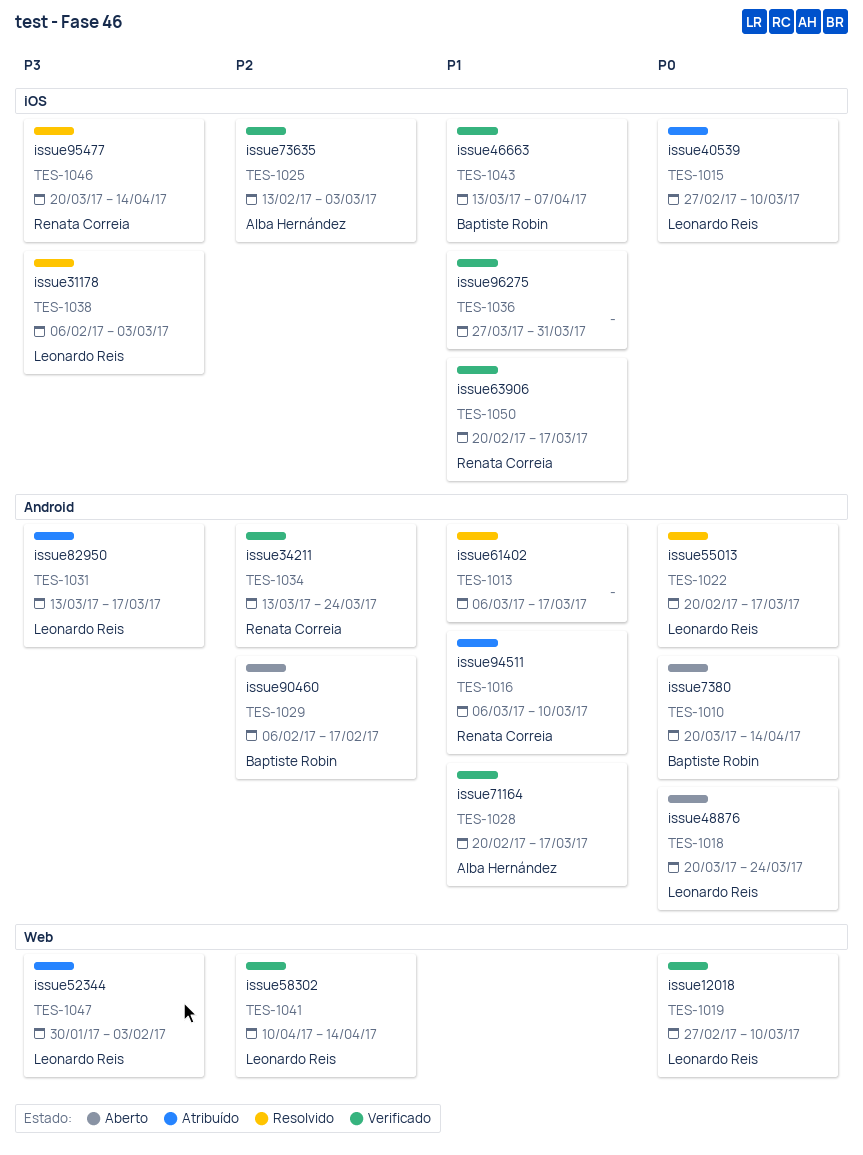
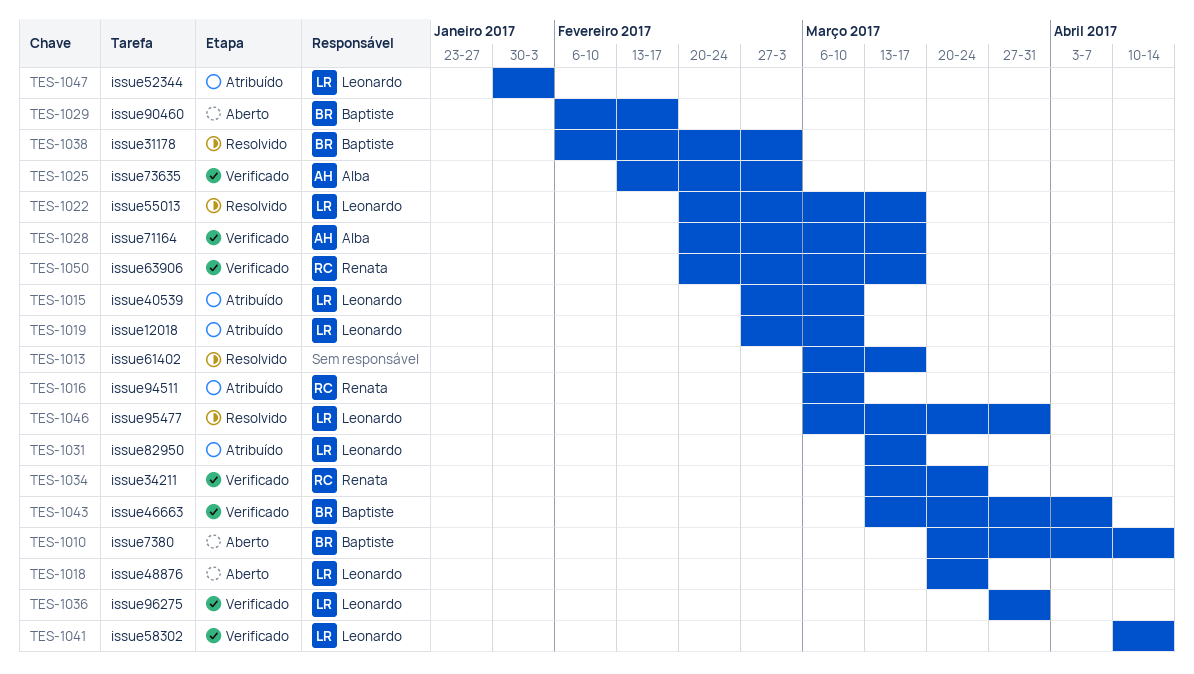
TES-1019, status: Verificado -> Atribuído
TES-1036, owner: none -> Leonardo Reis
TES-1038, owner: Leonardo Reis -> Baptiste Robin
TES-1046, owner: Renata Correia -> Leonardo Reis
TES-1046, start: Mar 20 -> Mar 6
TES-1046, due: Apr 14 -> Mar 31

